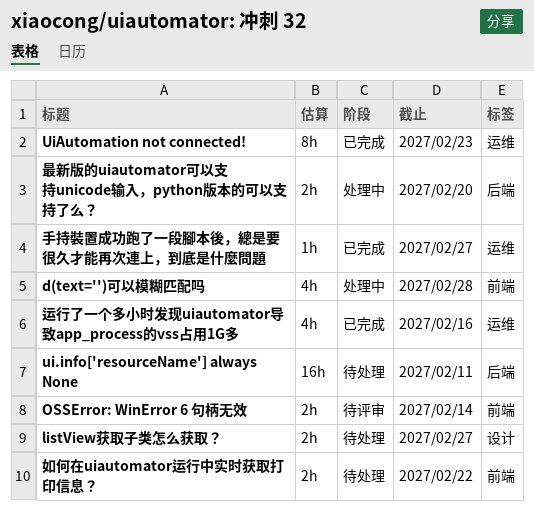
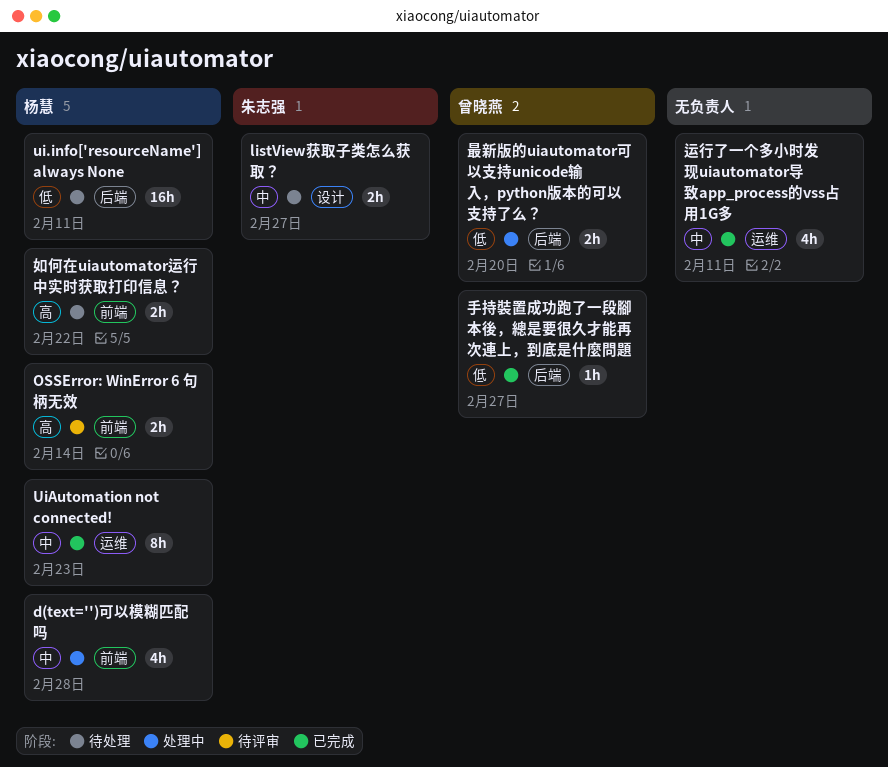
手持裝置成功跑了一段腳本後，總是要很久才能再次連上，到底是什麼問題, label: 运维 -> 后端
运行了一个多小时发现uiautomator导致app_process的vss占用1G多, due: Feb 16 -> Feb 11

